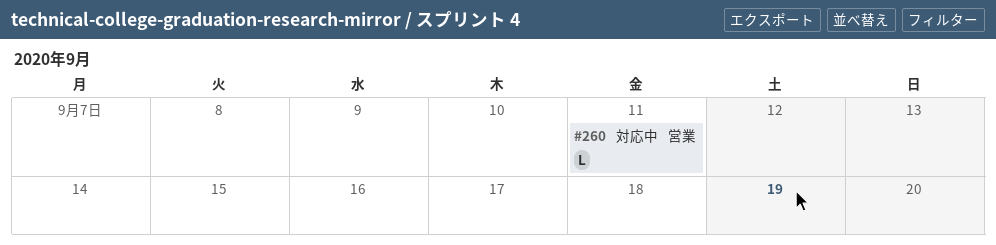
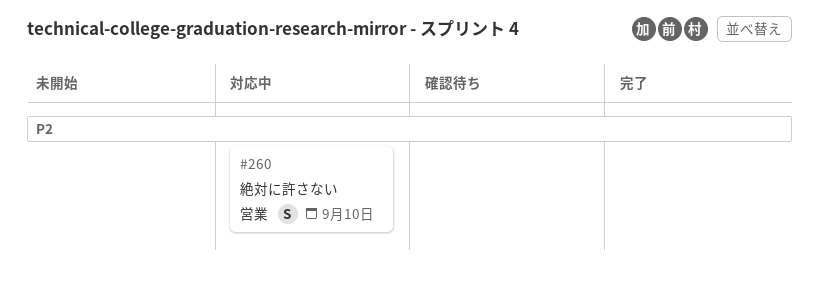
#260, estimate: L -> S
#260, due: Sep 11 -> Sep 10

